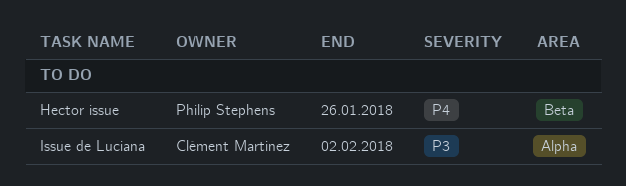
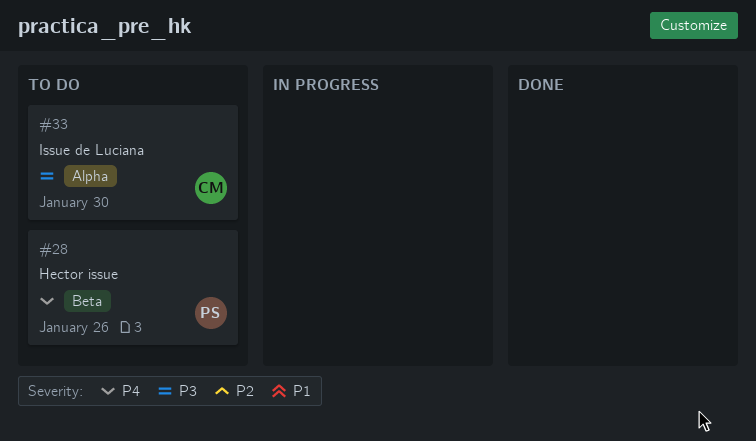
Issue de Luciana, due: Feb 2 -> Jan 30

